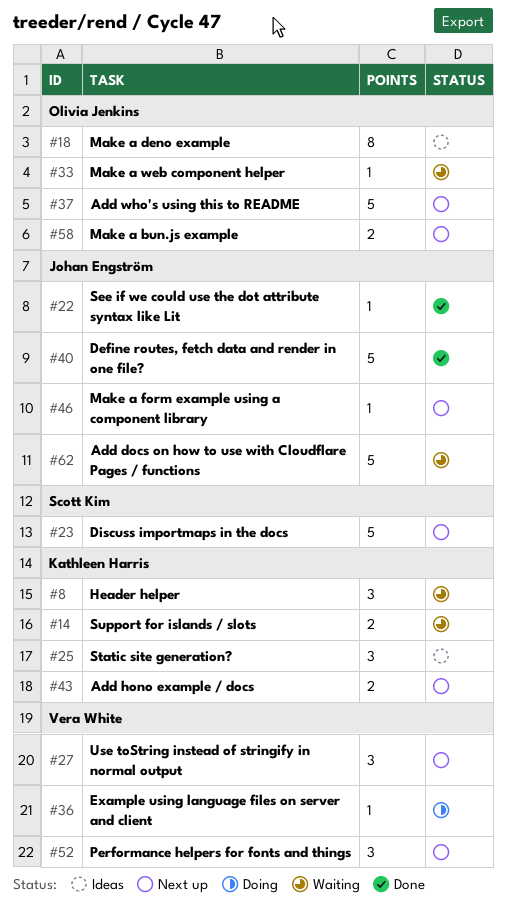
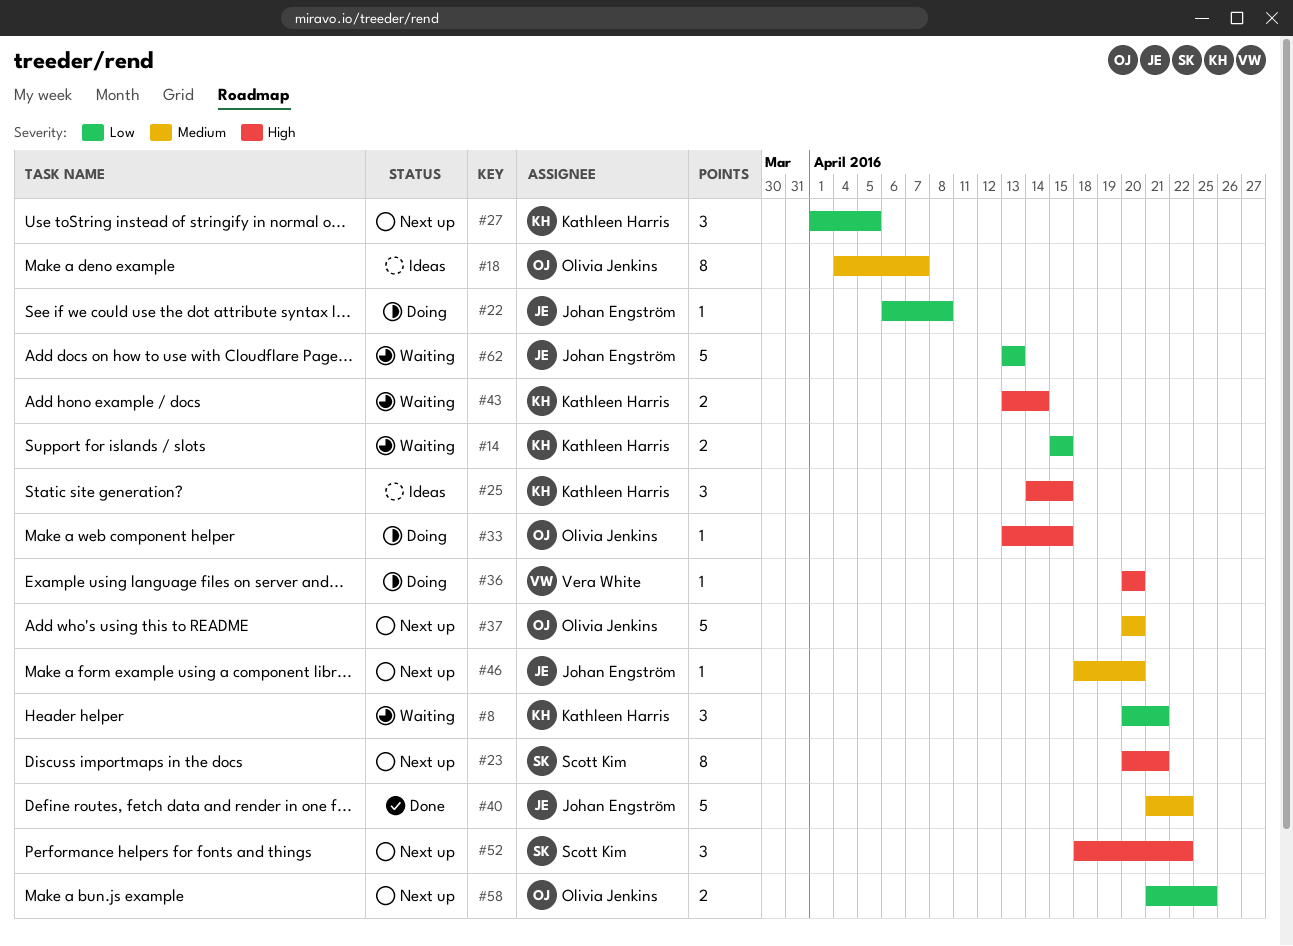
#22, status: Done -> Doing
#23, estimate: 5 -> 8
#27, owner: Vera White -> Kathleen Harris
#33, status: Waiting -> Doing
#43, status: Next up -> Waiting
#52, owner: Vera White -> Scott Kim

